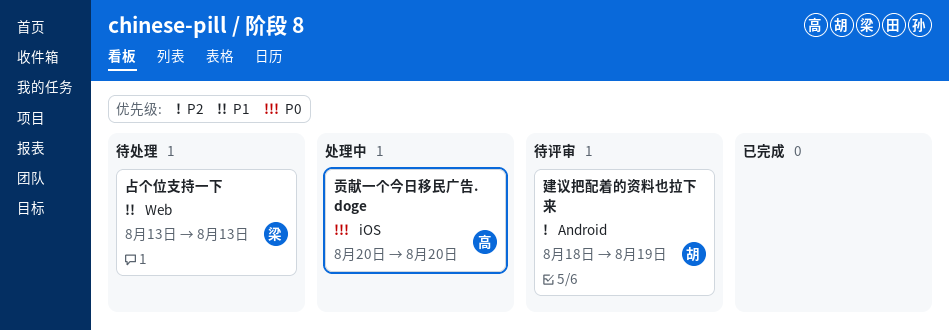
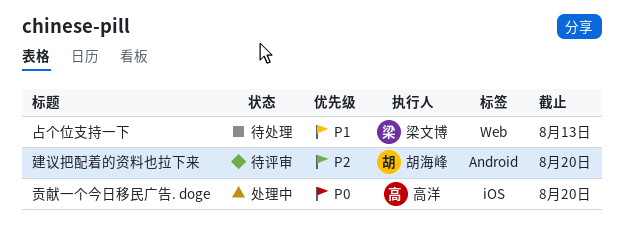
建议把配着的资料也拉下来, due: Aug 19 -> Aug 20

